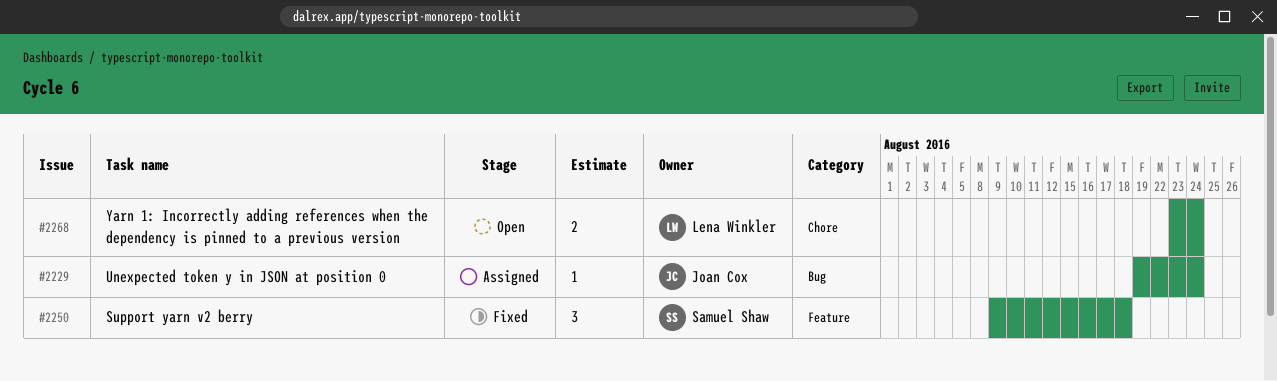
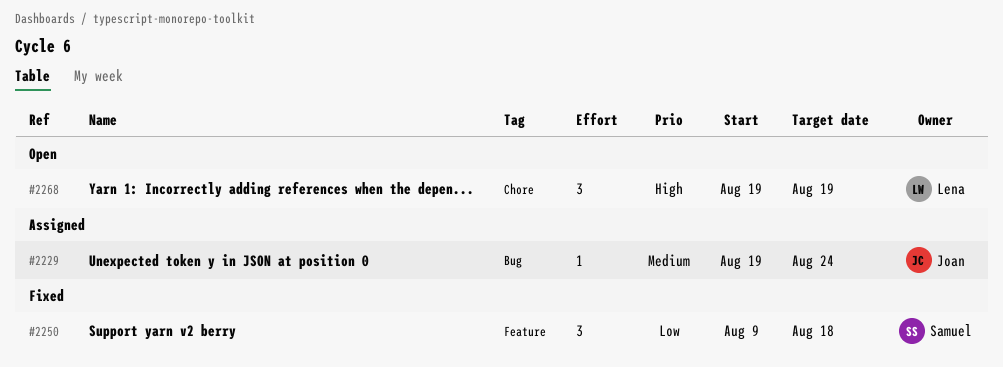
#2268, estimate: 2 -> 3
#2268, start: Aug 23 -> Aug 19
#2268, due: Aug 24 -> Aug 19

